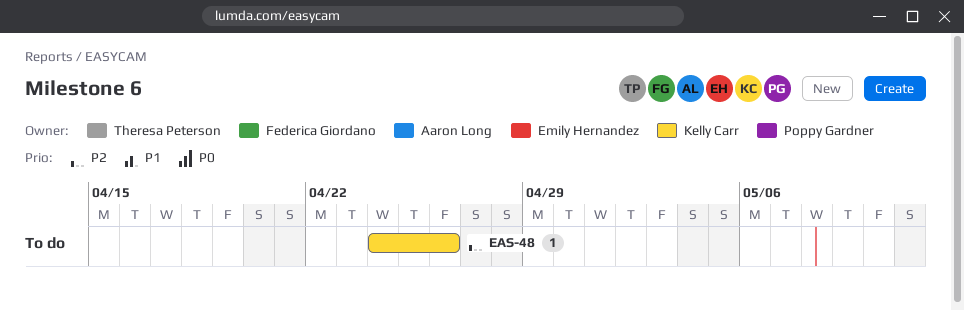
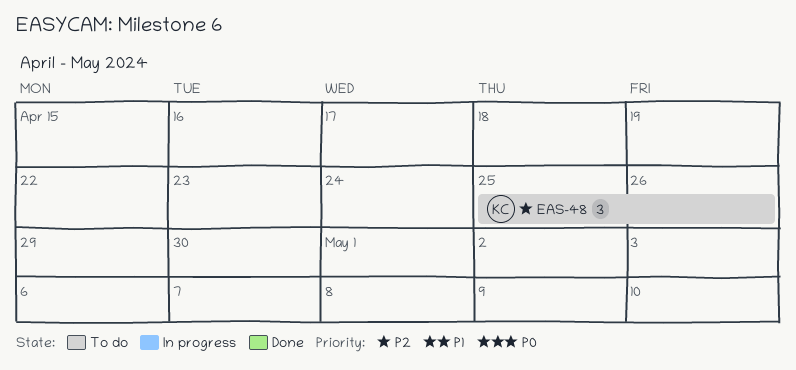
EAS-48, estimate: 1 -> 3
EAS-48, start: Apr 24 -> Apr 25

